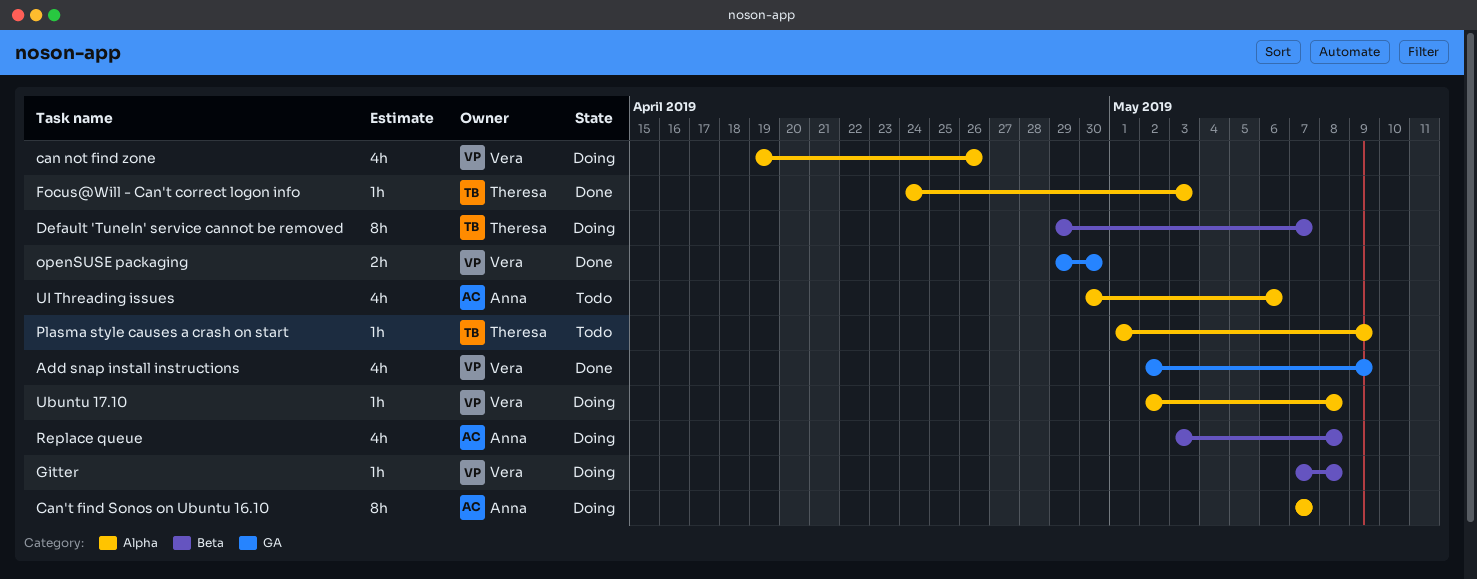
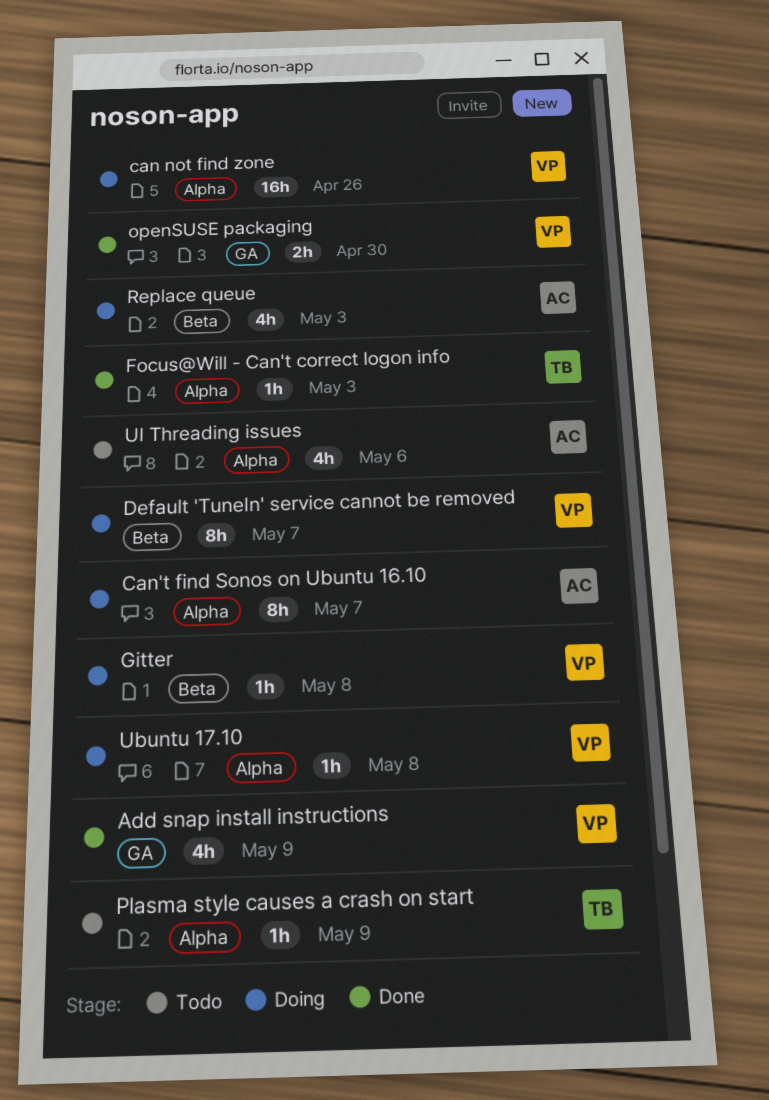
can not find zone, estimate: 4h -> 16h
Default 'TuneIn' service cannot be removed, owner: Theresa -> Vera
Replace queue, due: May 8 -> May 3

